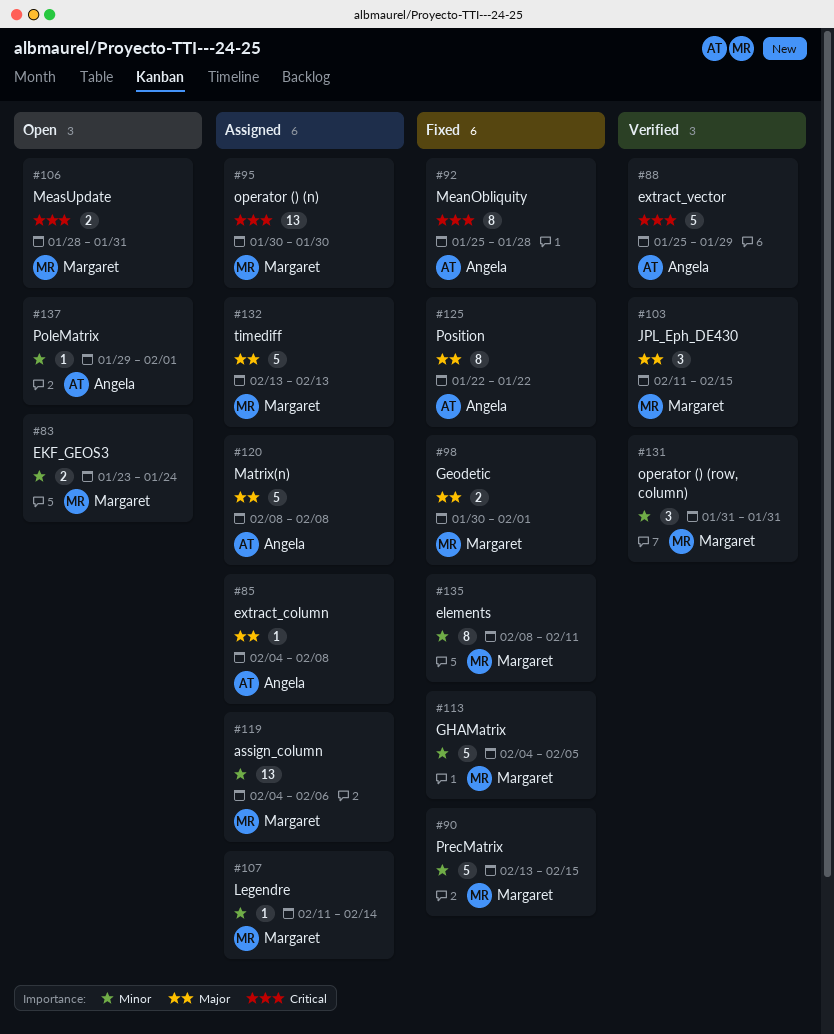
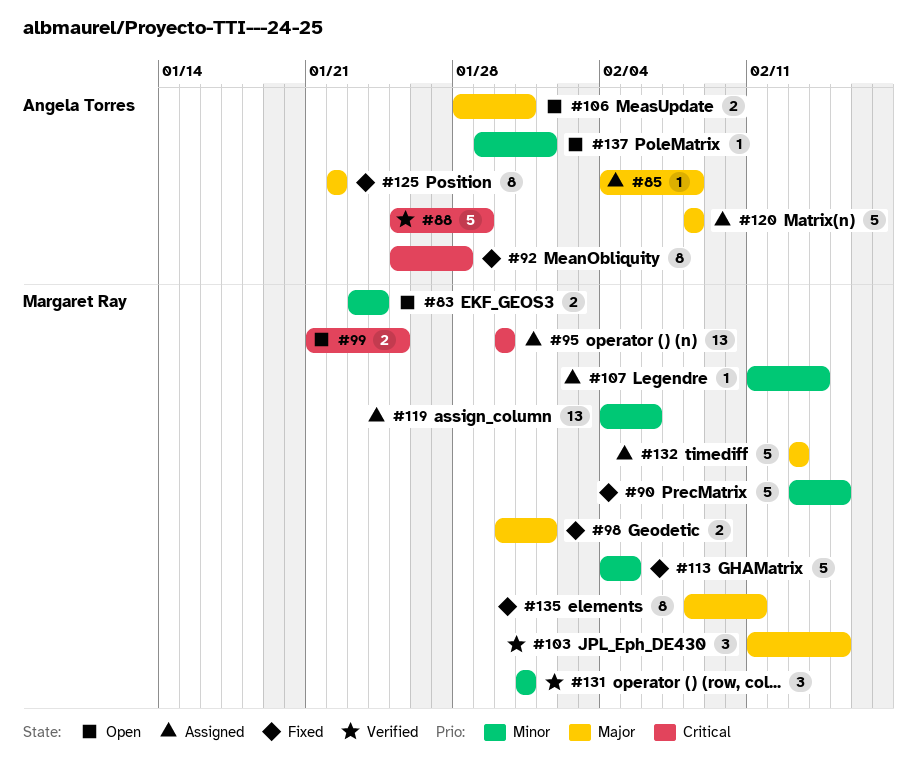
#99: none -> present
#106, owner: Margaret Ray -> Angela Torres
#106, priority: Critical -> Major
#135, priority: Minor -> Major

